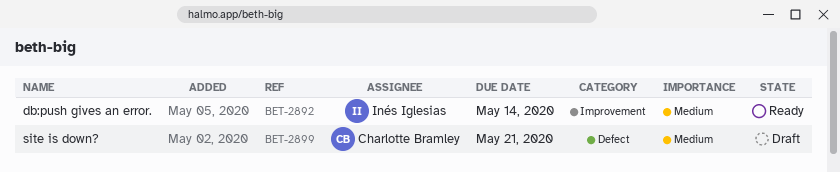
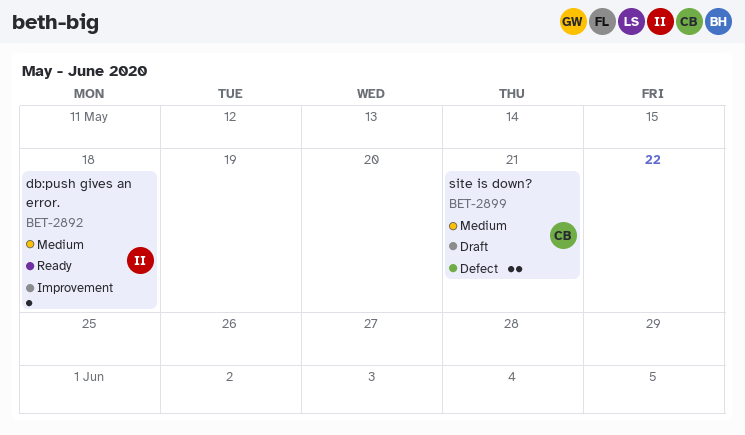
BET-2892, due: May 14 -> May 18

